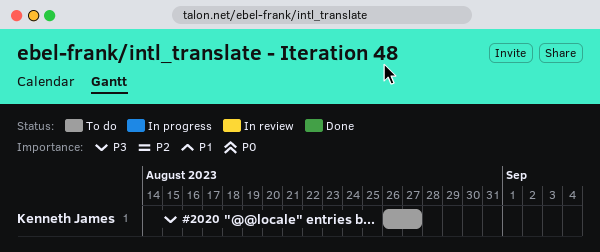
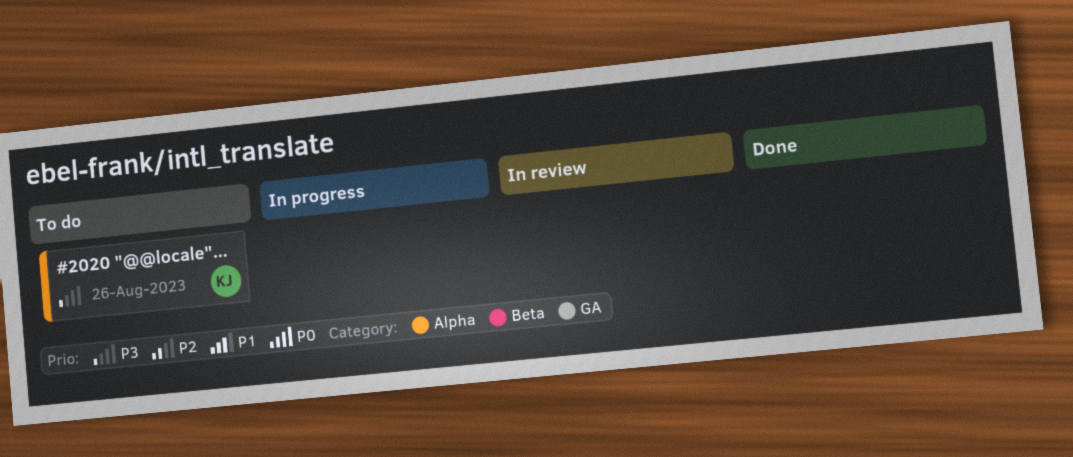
#2020, due: Aug 27 -> Aug 26

